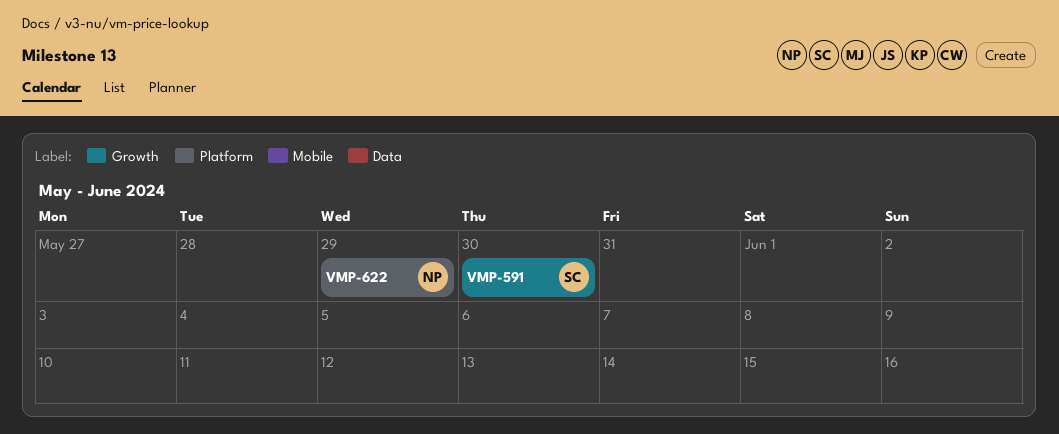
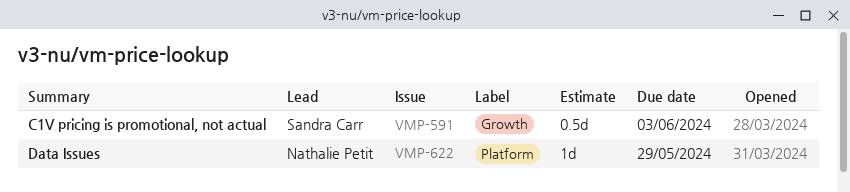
VMP-591, due: May 30 -> Jun 3

